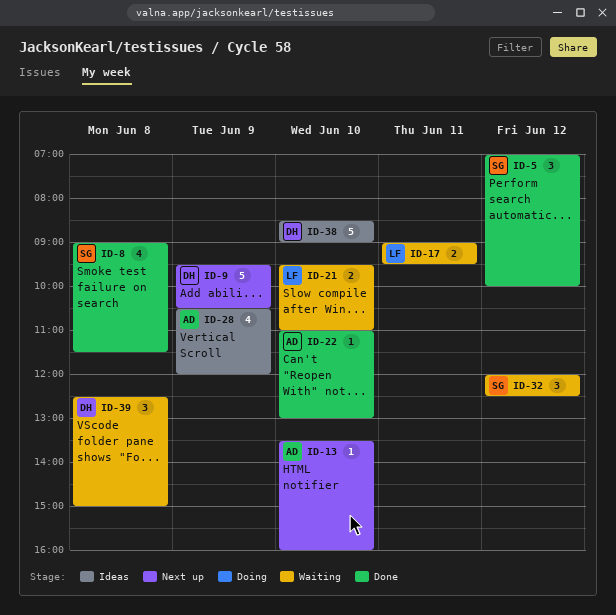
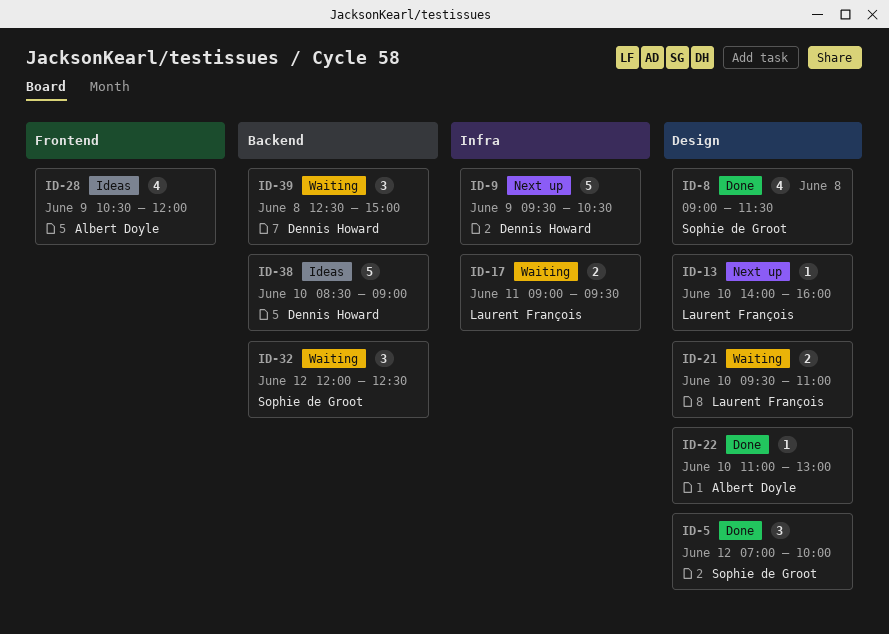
ID-13, owner: Albert Doyle -> Laurent François
ID-13, begins: 13:30 -> 14:00

